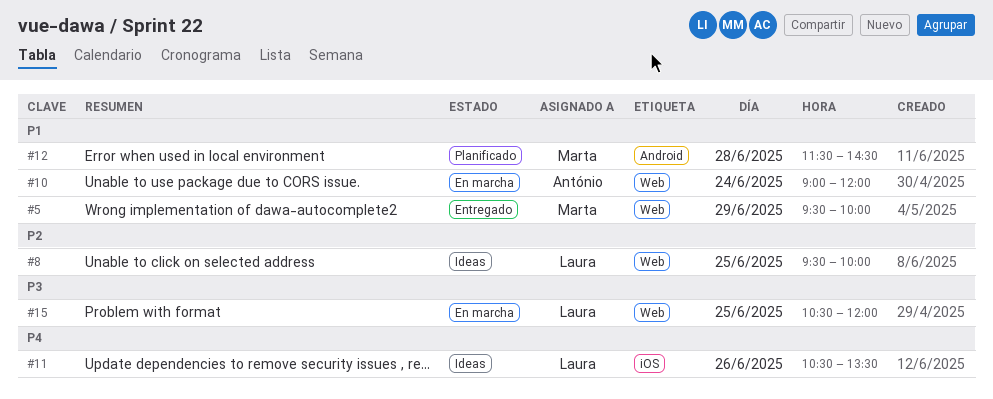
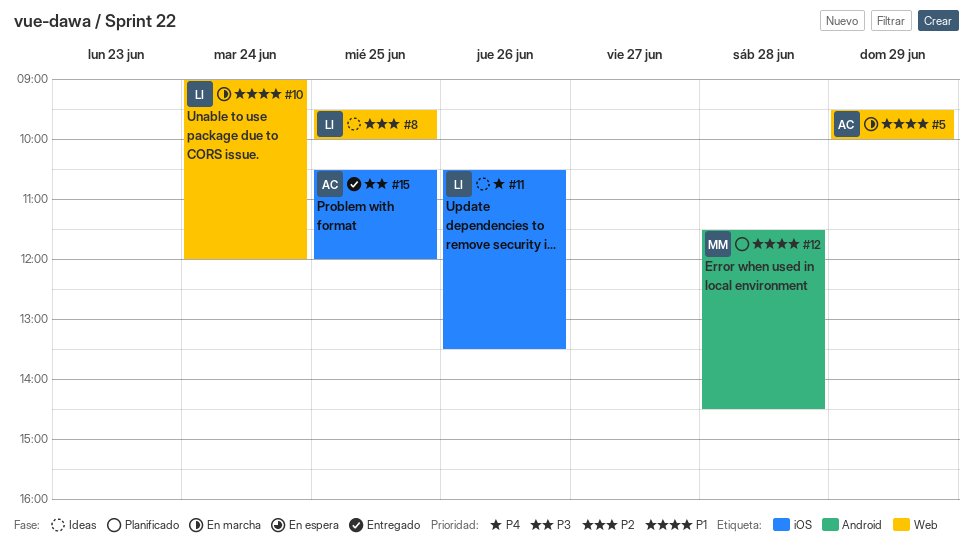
#5, status: Entregado -> En marcha
#5, owner: Marta -> António
#10, owner: António -> Laura
#15, status: En marcha -> Entregado
#15, owner: Laura -> António
#15, label: Web -> iOS

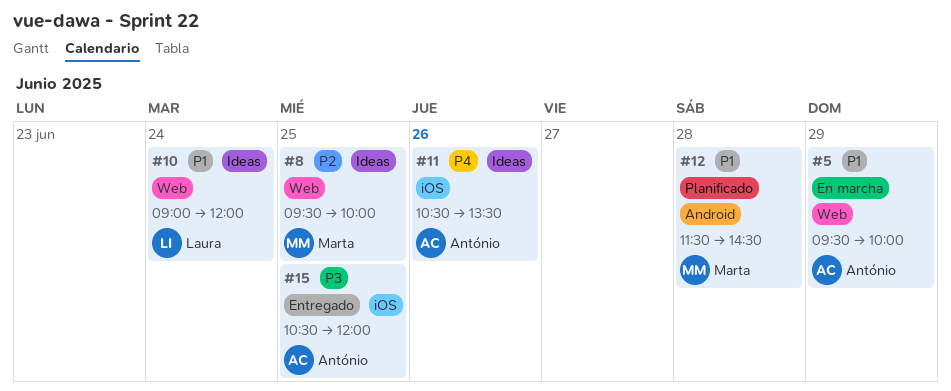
#8, owner: Laura -> Marta
#10, status: En marcha -> Ideas
#11, owner: Laura -> António

